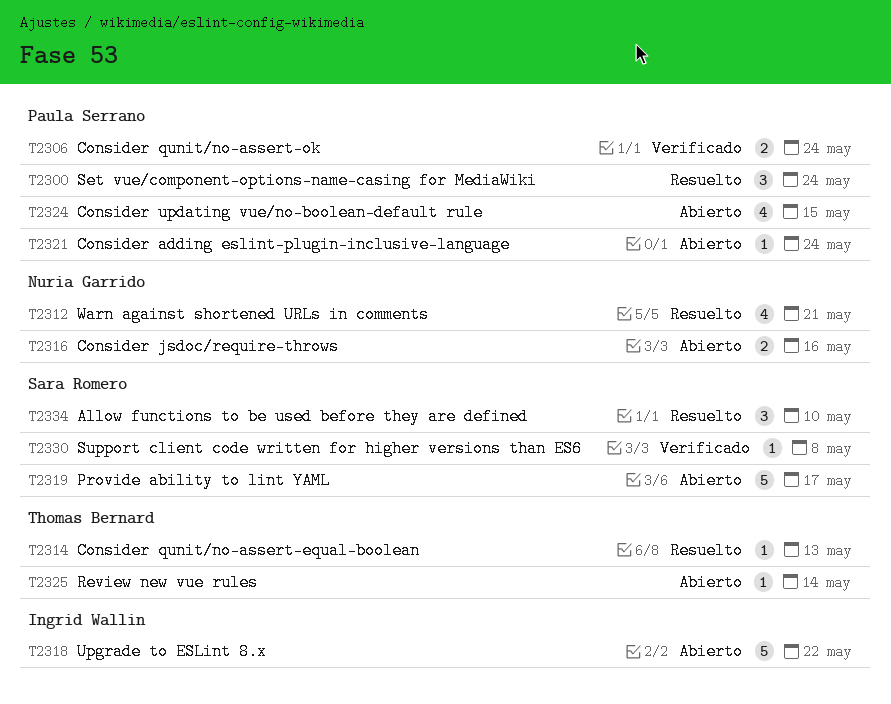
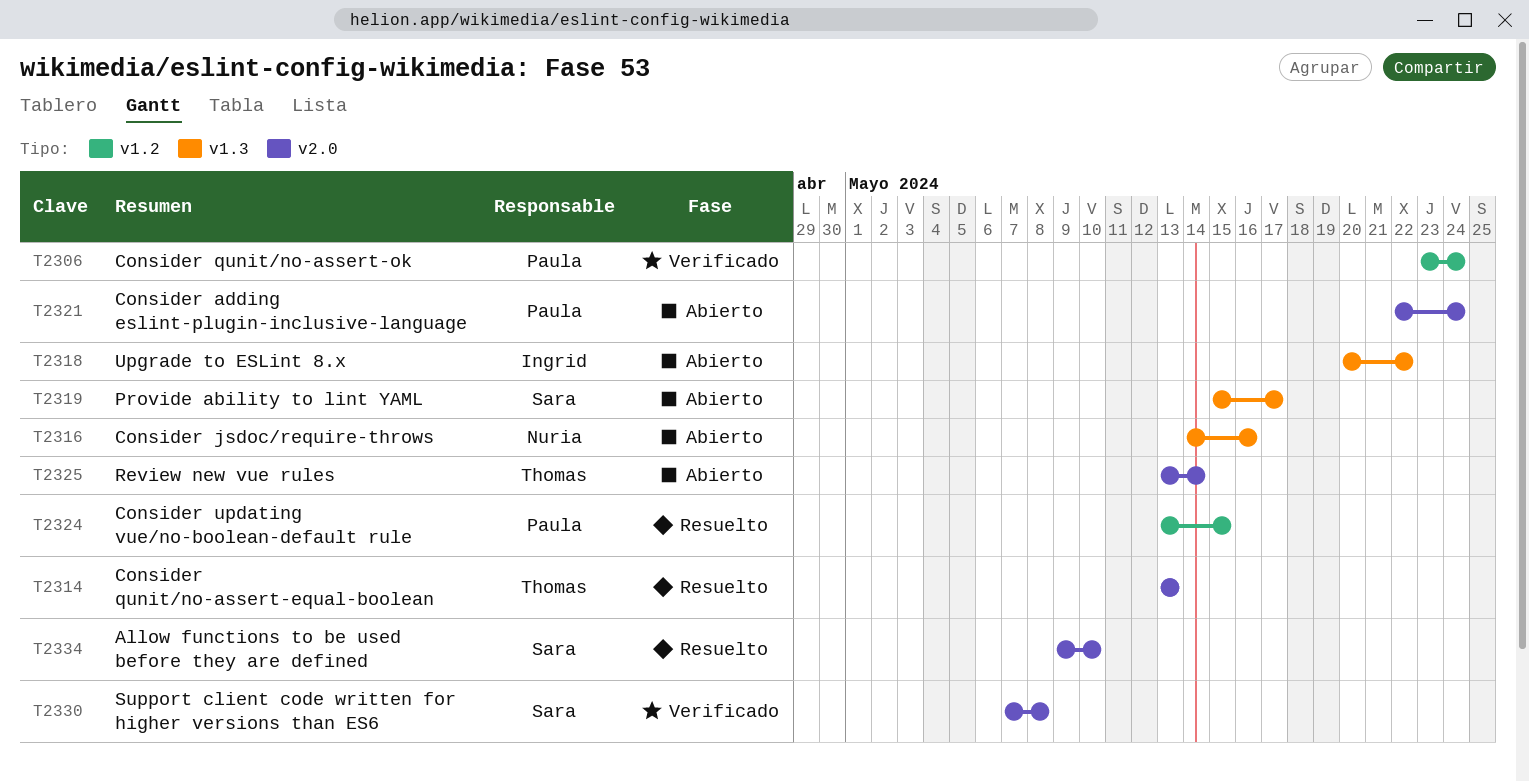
T2300: present -> none
T2312: present -> none
T2324, status: Abierto -> Resuelto

